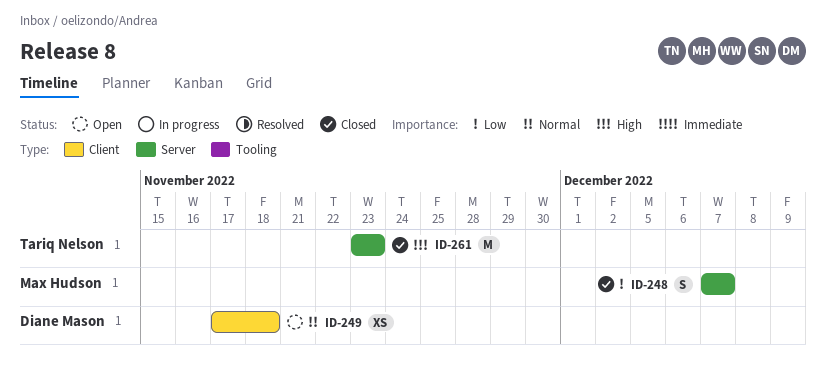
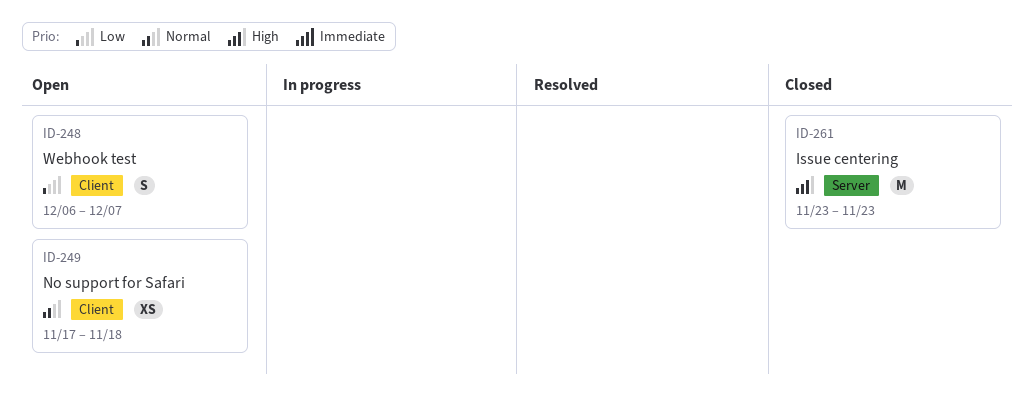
ID-248, status: Closed -> Open
ID-248, label: Server -> Client
ID-248, start: Dec 7 -> Dec 6

